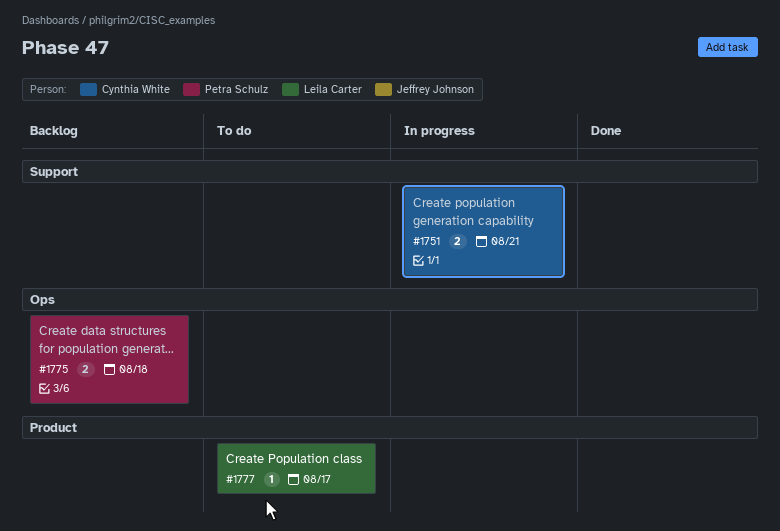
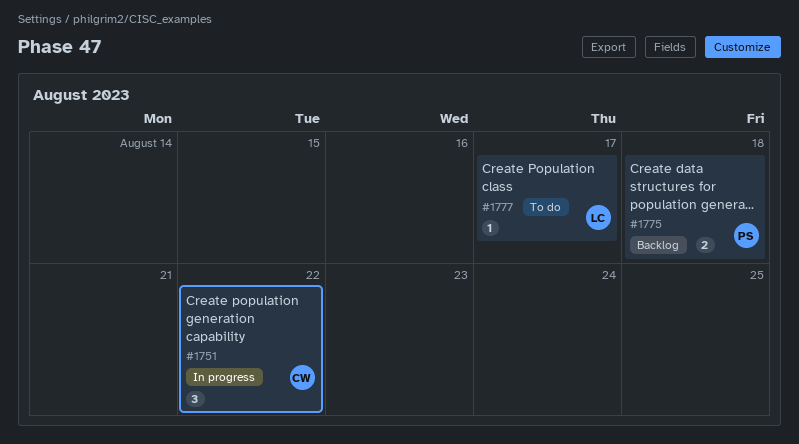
#1751, estimate: 2 -> 3
#1751, due: Aug 21 -> Aug 22

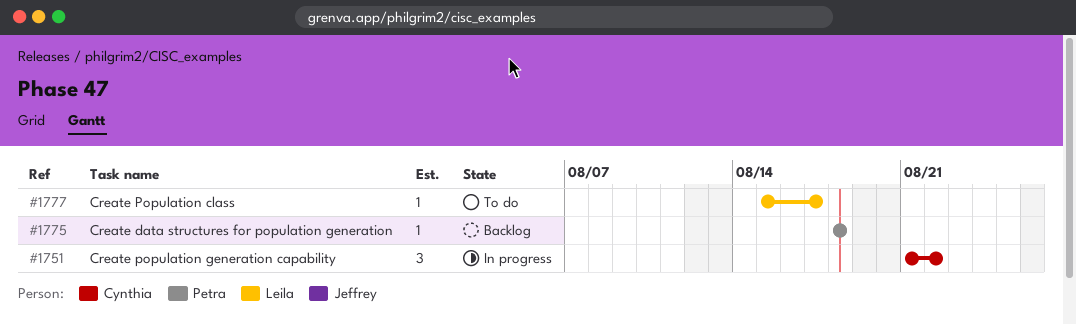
#1775, estimate: 2 -> 1

